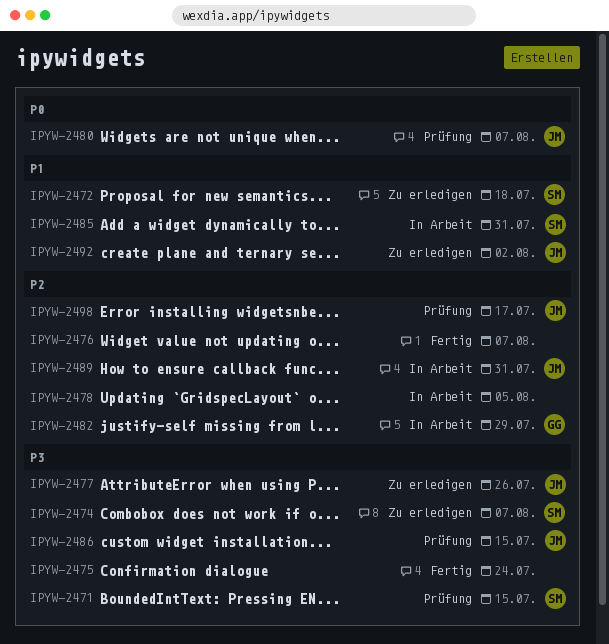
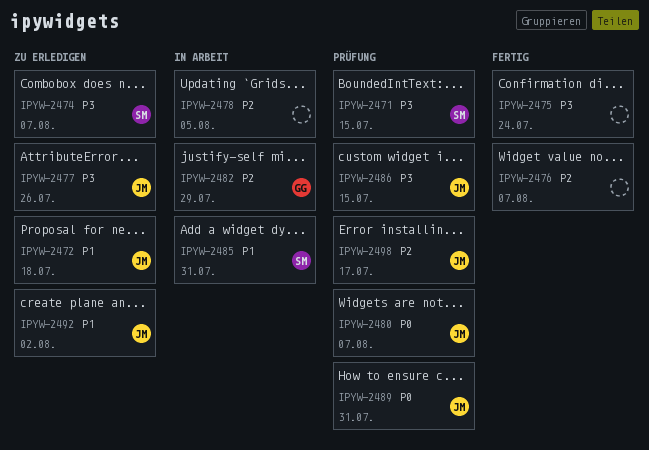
IPYW-2472, owner: SM -> JM
IPYW-2489, status: In Arbeit -> Prüfung
IPYW-2489, priority: P2 -> P0

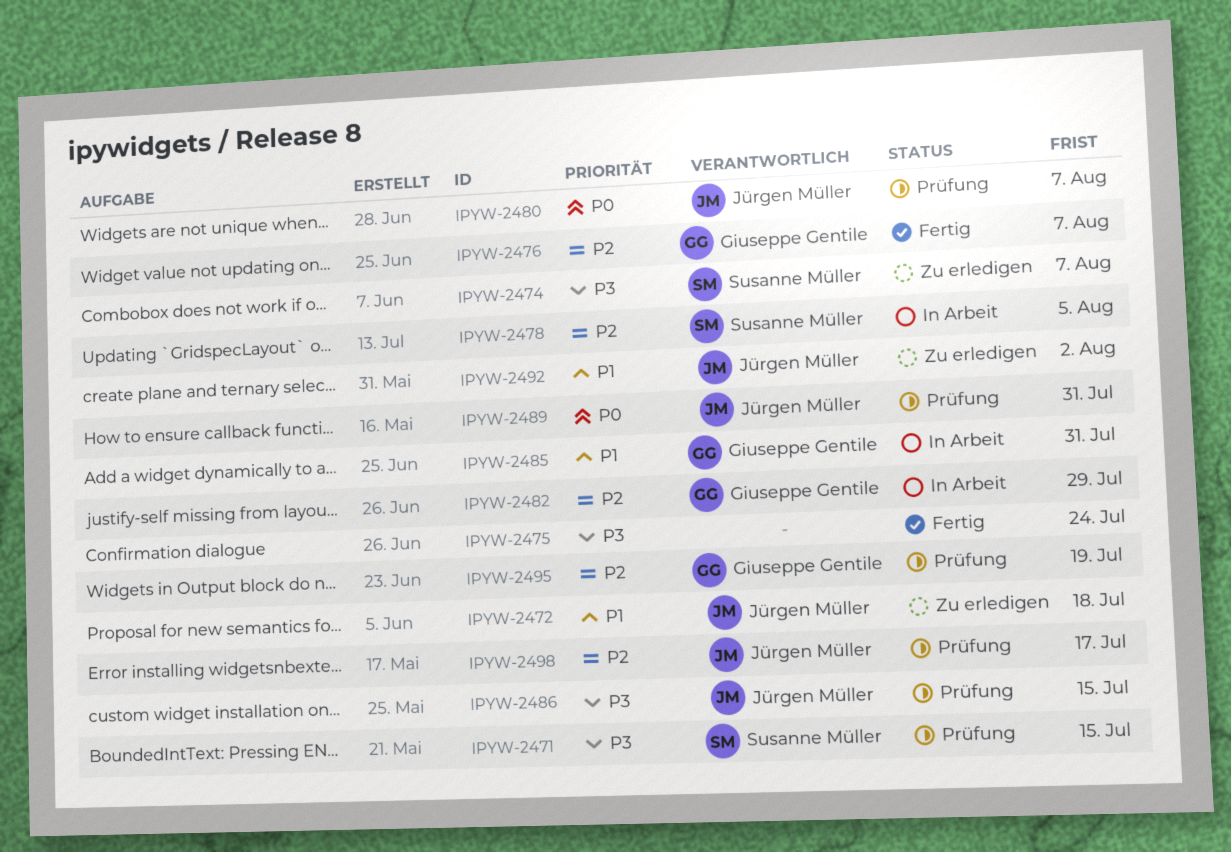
IPYW-2476, owner: none -> Giuseppe Gentile
IPYW-2477: present -> none
IPYW-2478, owner: none -> Susanne Müller
IPYW-2485, owner: Susanne Müller -> Giuseppe Gentile
IPYW-2495: none -> present

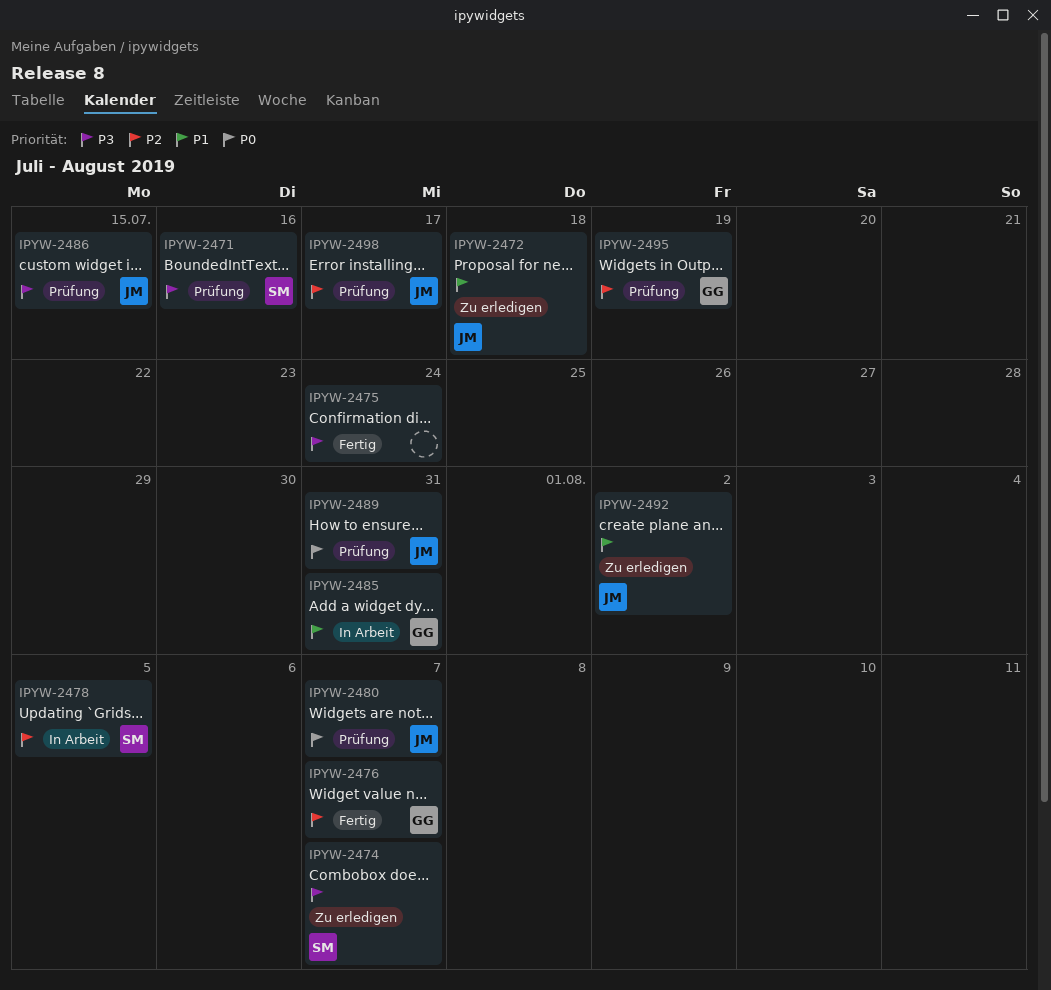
IPYW-2471, due: Jul 15 -> Jul 16
IPYW-2482: present -> none

